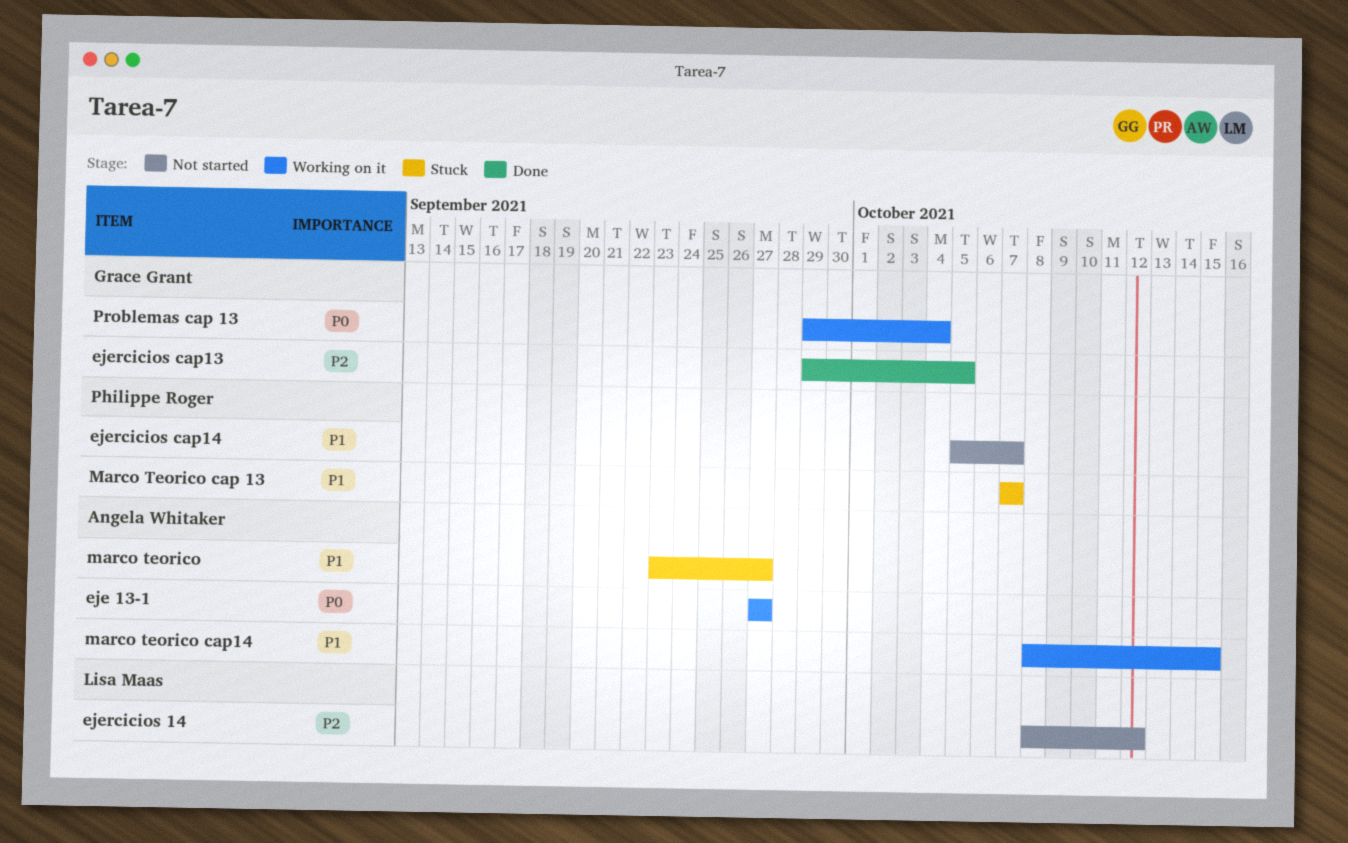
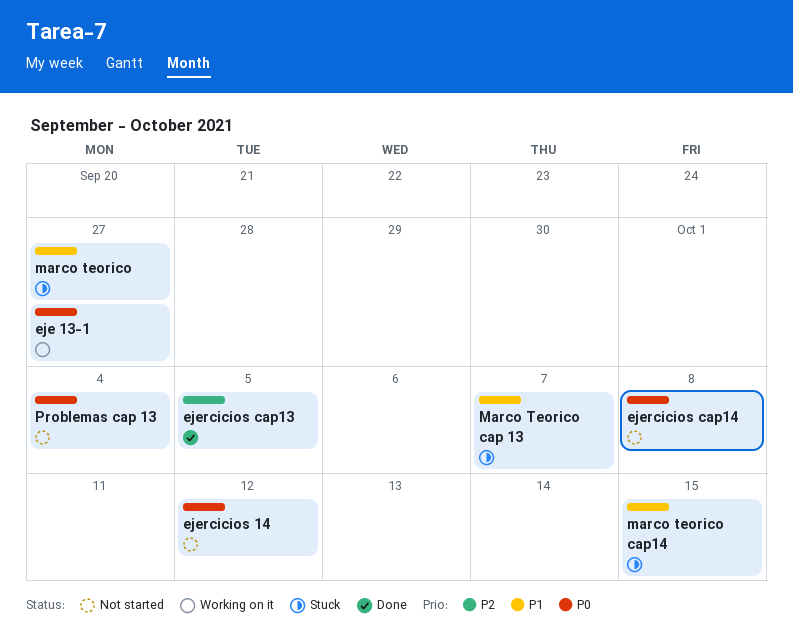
ejercicios 14, priority: P2 -> P0
ejercicios cap14, priority: P1 -> P0
ejercicios cap14, due: Oct 7 -> Oct 8
marco teorico cap14, status: Working on it -> Stuck
Problemas cap 13, status: Working on it -> Not started

